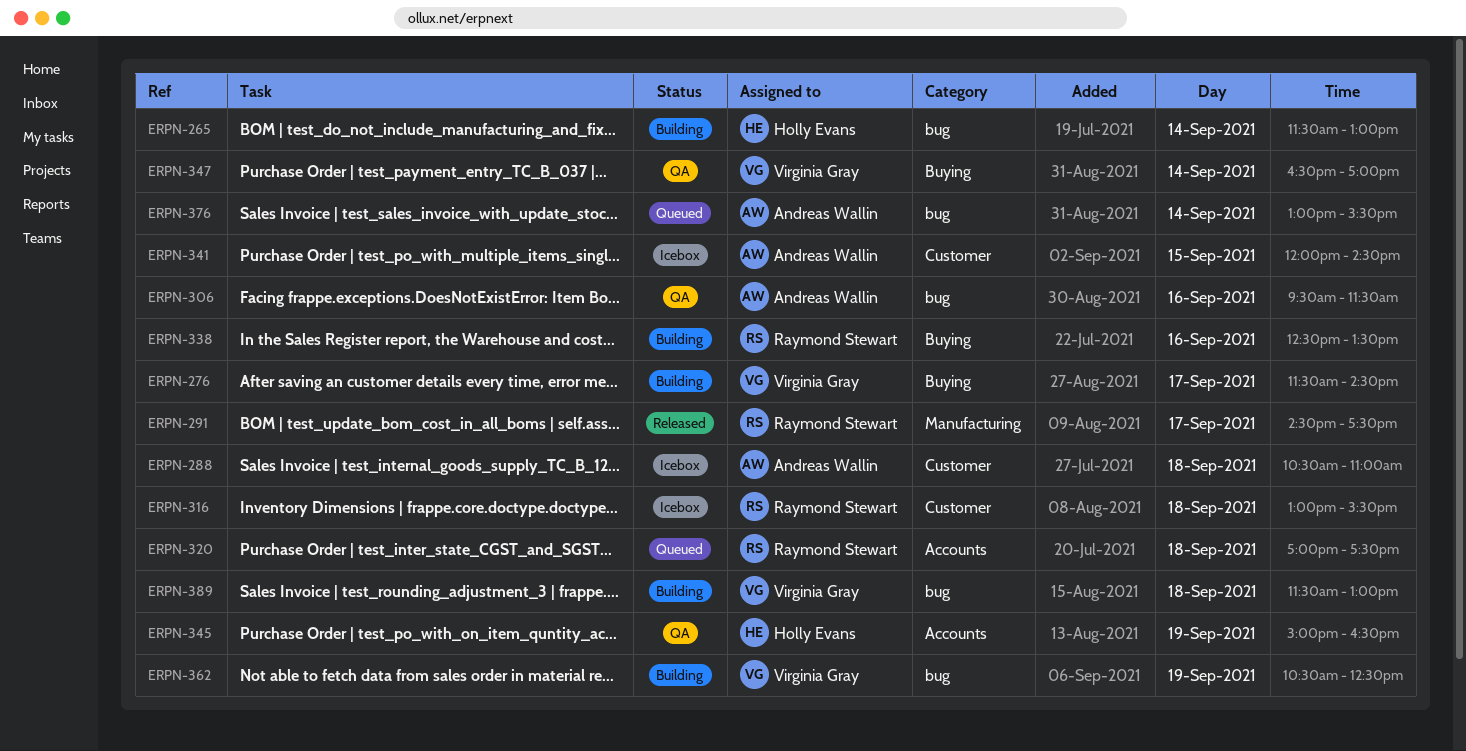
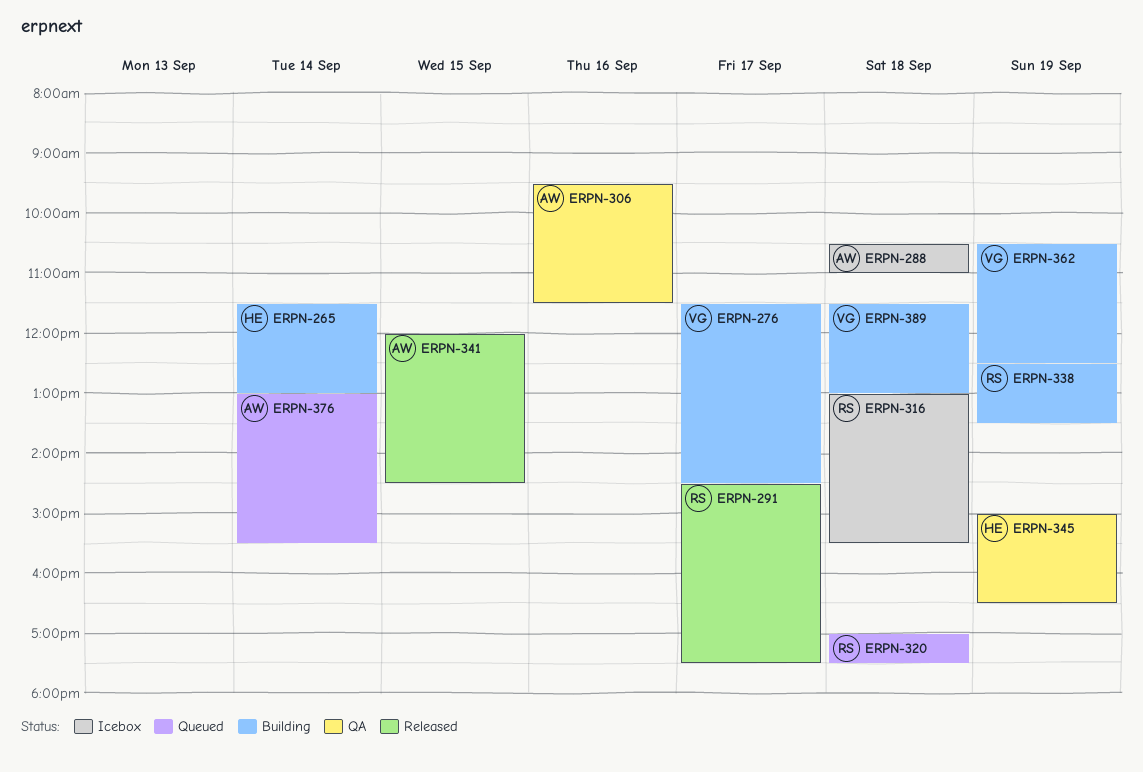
ERPN-338, day: Sep 16 -> Sep 19
ERPN-341, status: Icebox -> Released
ERPN-347: present -> none

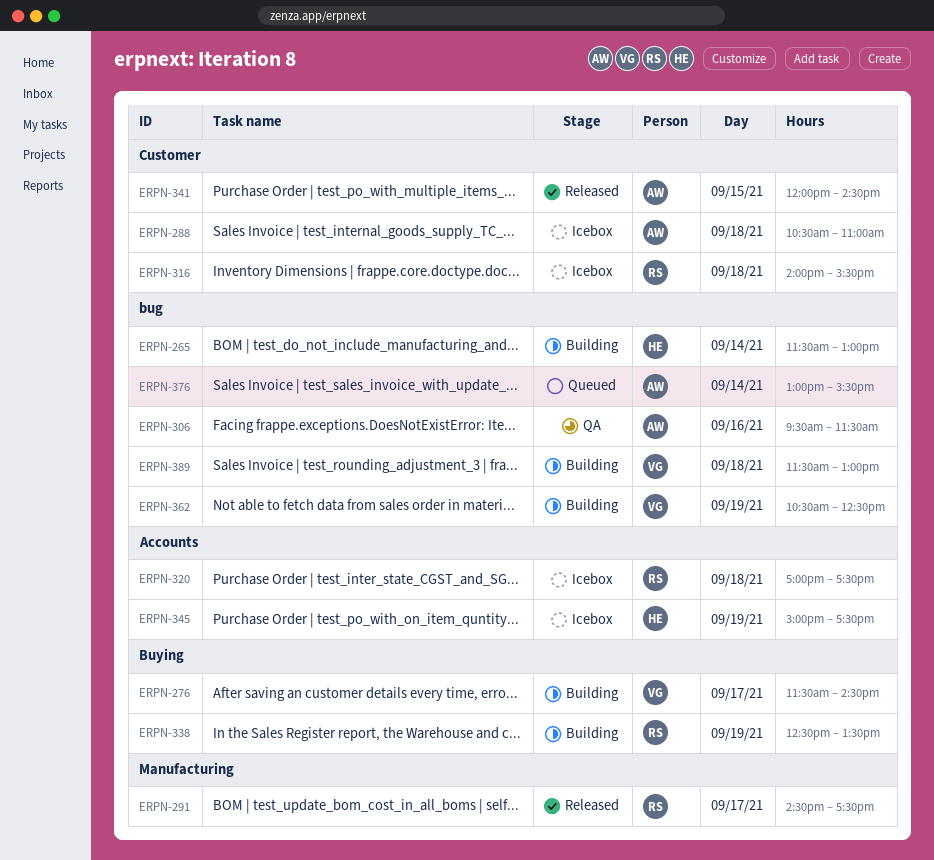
ERPN-316, begins: 13:00 -> 14:00
ERPN-320, status: Queued -> Icebox
ERPN-345, status: QA -> Icebox
ERPN-345, ends: 16:30 -> 17:30

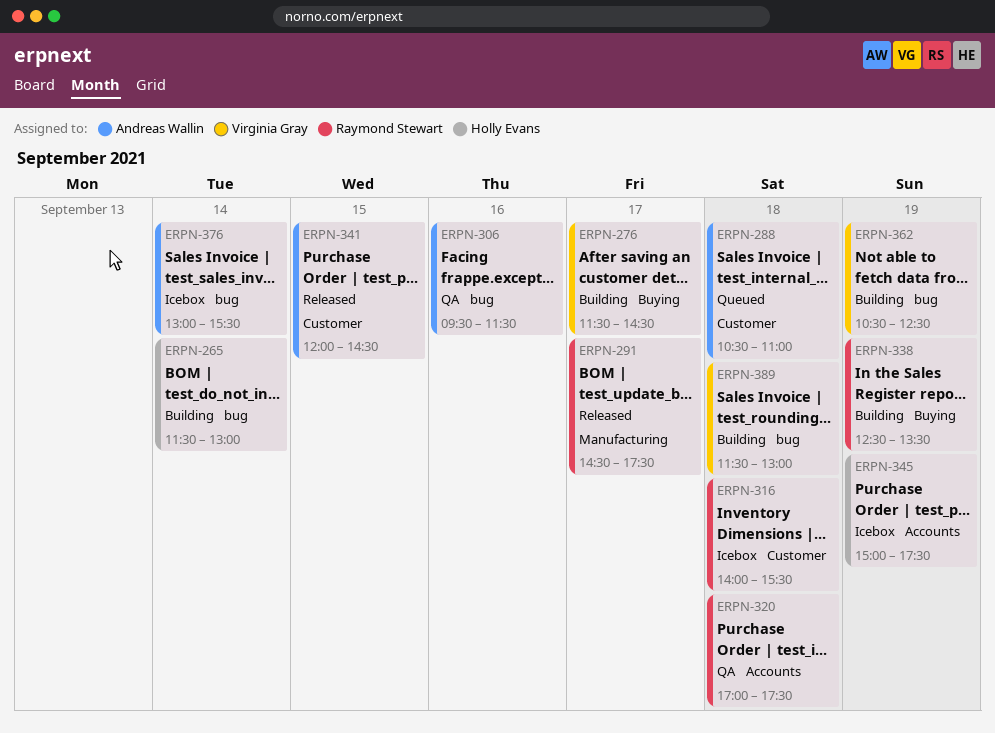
ERPN-288, status: Icebox -> Queued
ERPN-320, status: Icebox -> QA
ERPN-376, status: Queued -> Icebox

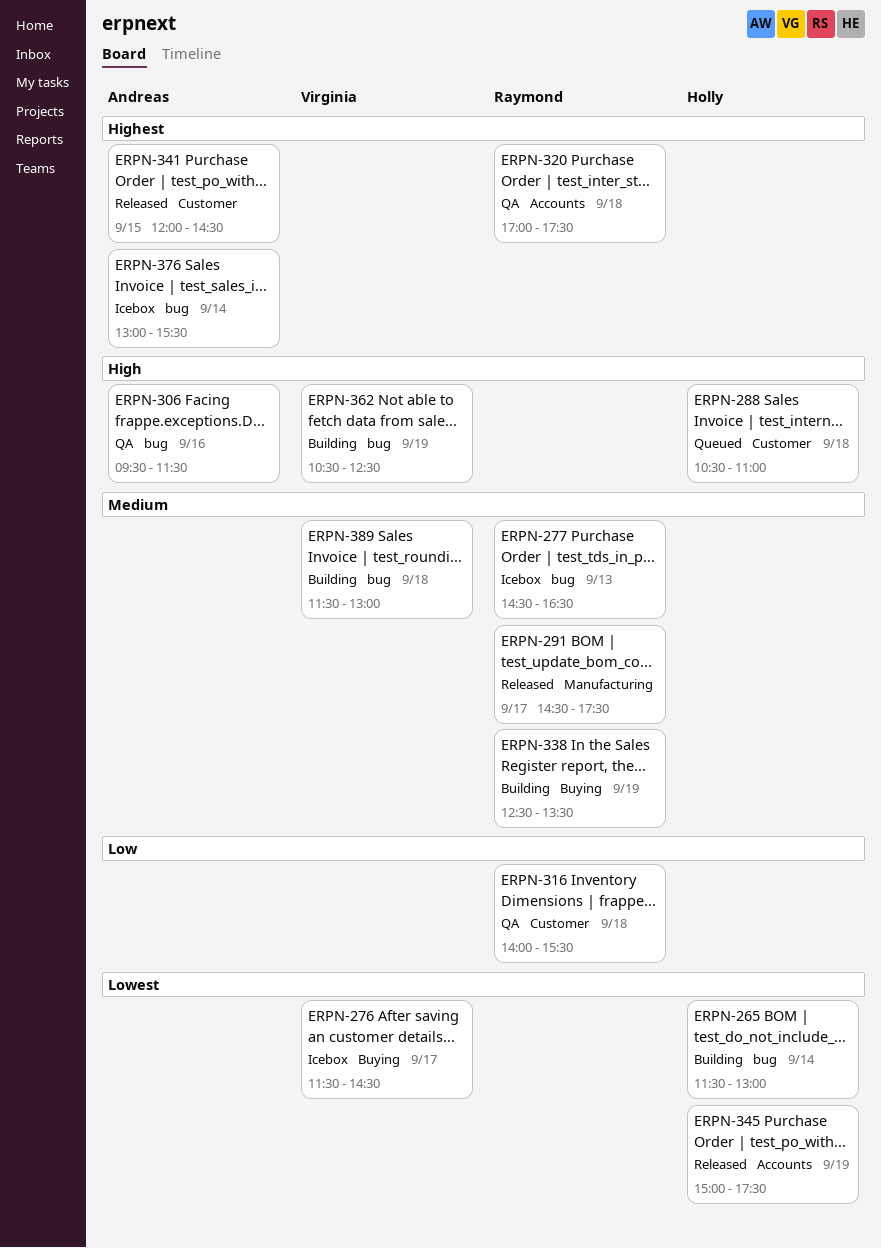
ERPN-276, status: Building -> Icebox
ERPN-277: none -> present
ERPN-288, owner: Andreas Wallin -> Holly Evans
ERPN-316, status: Icebox -> QA
ERPN-345, status: Icebox -> Released

